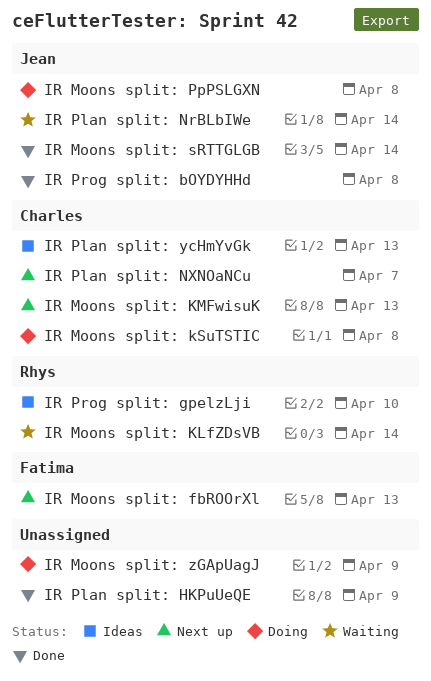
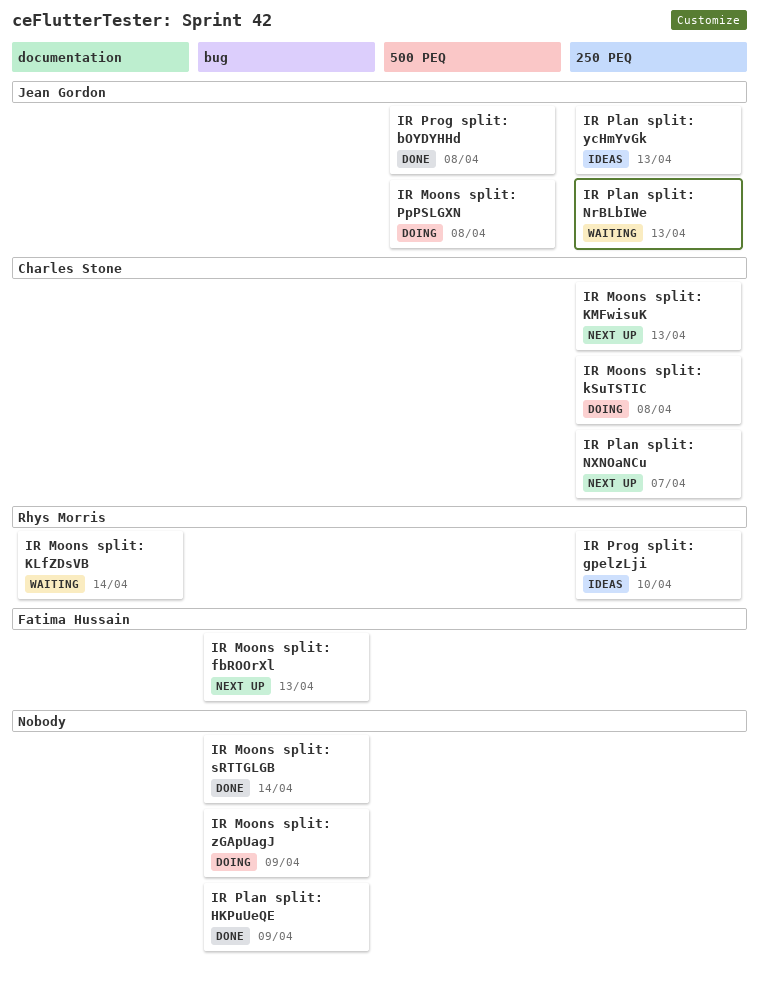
IR Moons split: sRTTGLGB, owner: Jean Gordon -> none
IR Plan split: NrBLbIWe, due: Apr 14 -> Apr 13
IR Plan split: ycHmYvGk, owner: Charles Stone -> Jean Gordon

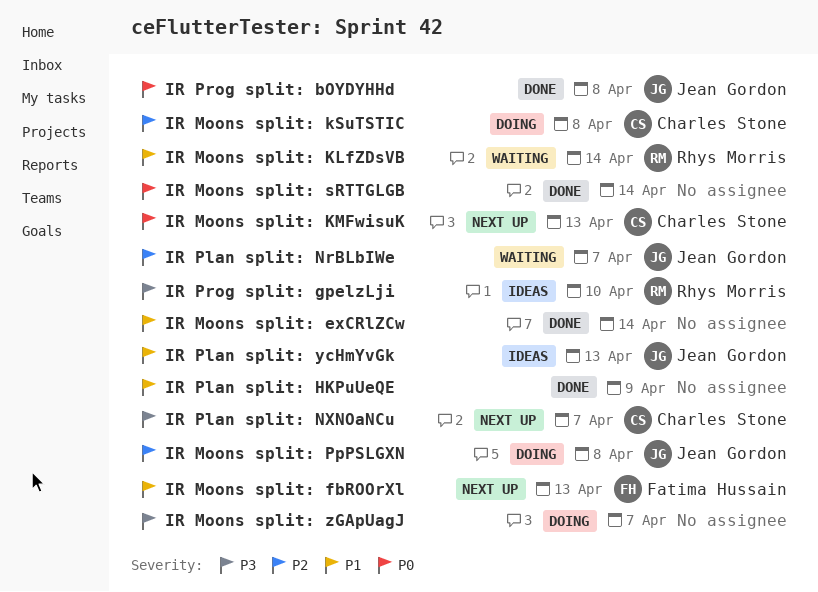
IR Moons split: exCRlZCw: none -> present
IR Moons split: zGApUagJ, due: Apr 9 -> Apr 7
IR Plan split: NrBLbIWe, due: Apr 13 -> Apr 7

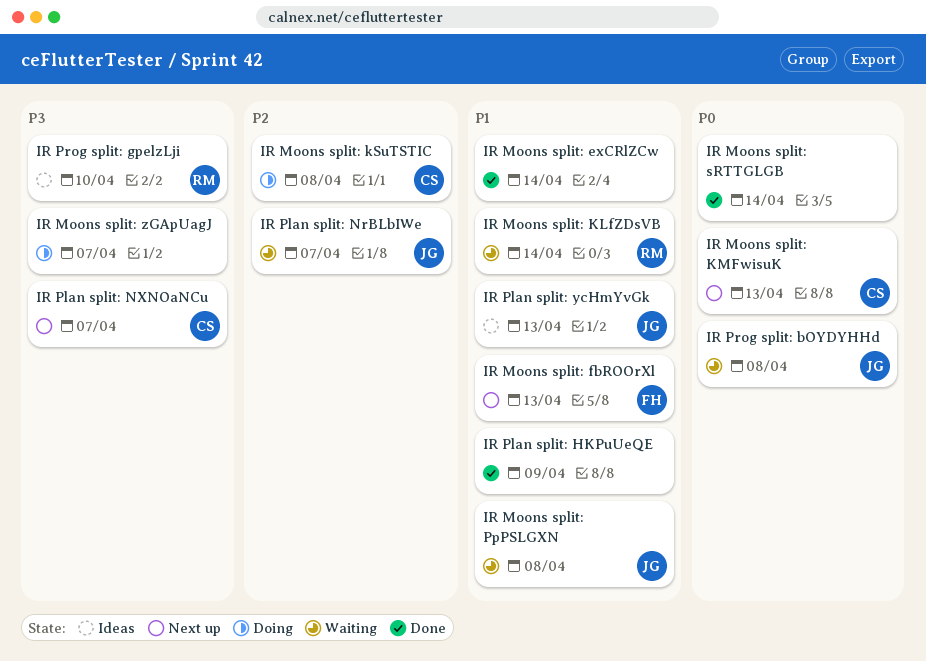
IR Moons split: PpPSLGXN, status: Doing -> Waiting
IR Moons split: PpPSLGXN, priority: P2 -> P1
IR Prog split: bOYDYHHd, status: Done -> Waiting

